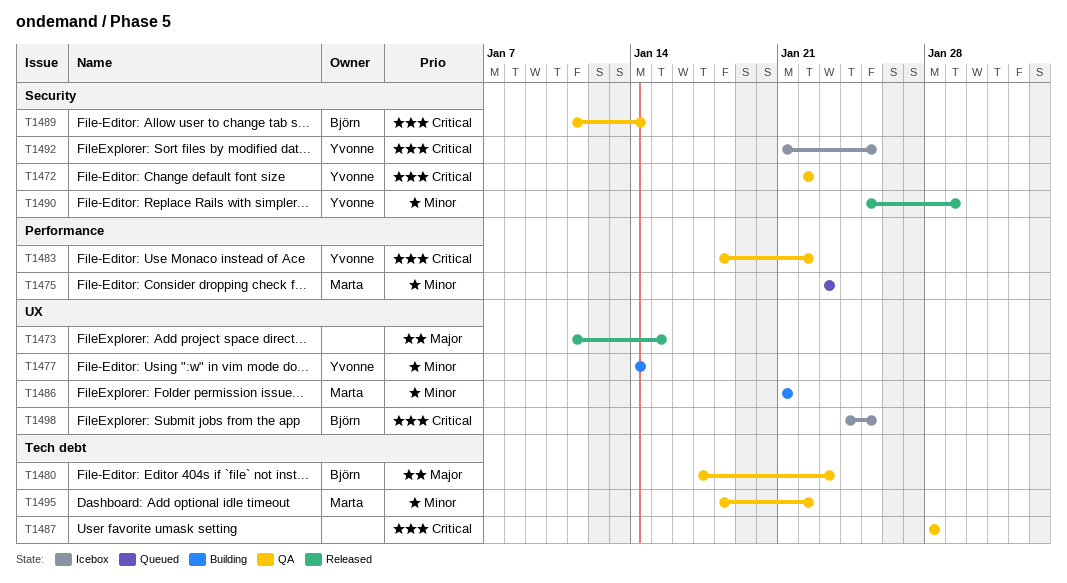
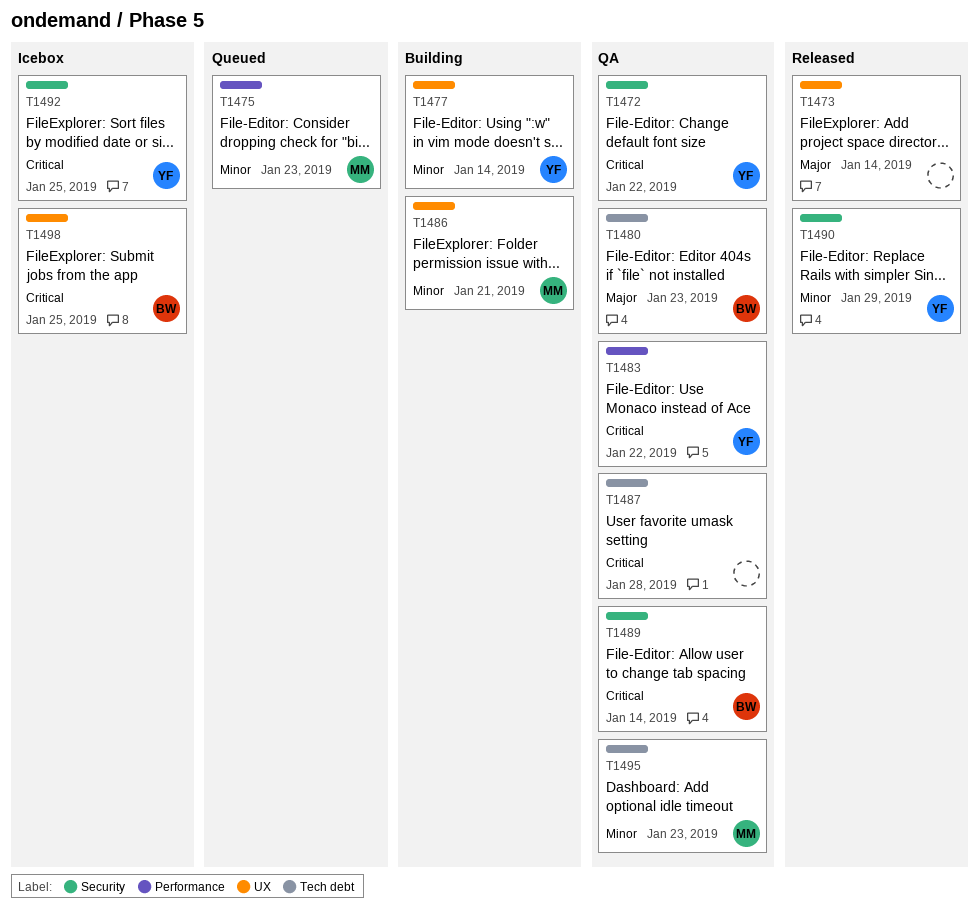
T1473, due: Jan 15 -> Jan 14
T1495, due: Jan 22 -> Jan 23

